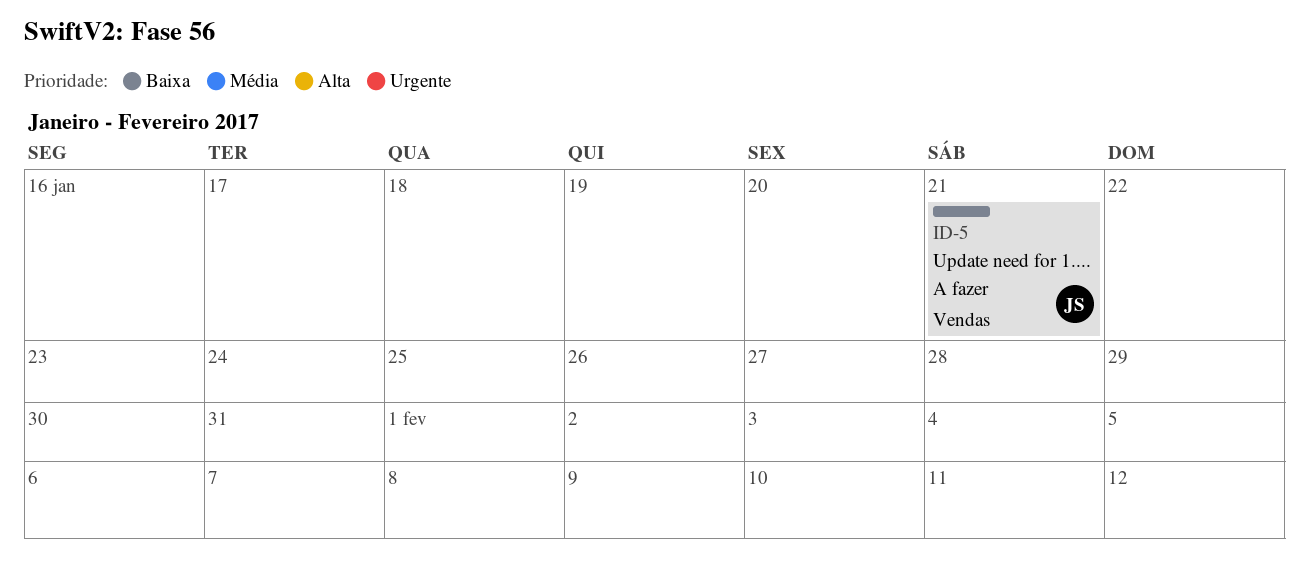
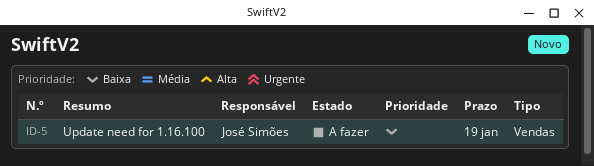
ID-5, due: Jan 21 -> Jan 19

